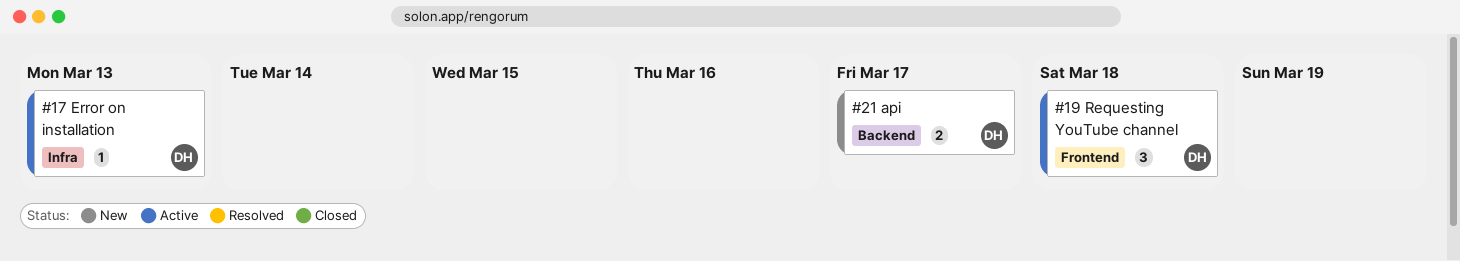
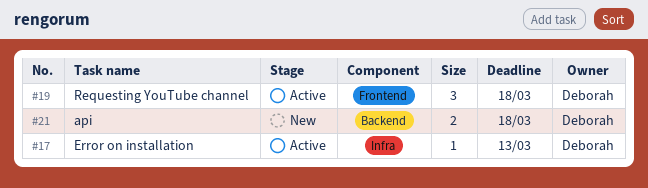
#21, due: Mar 17 -> Mar 18

